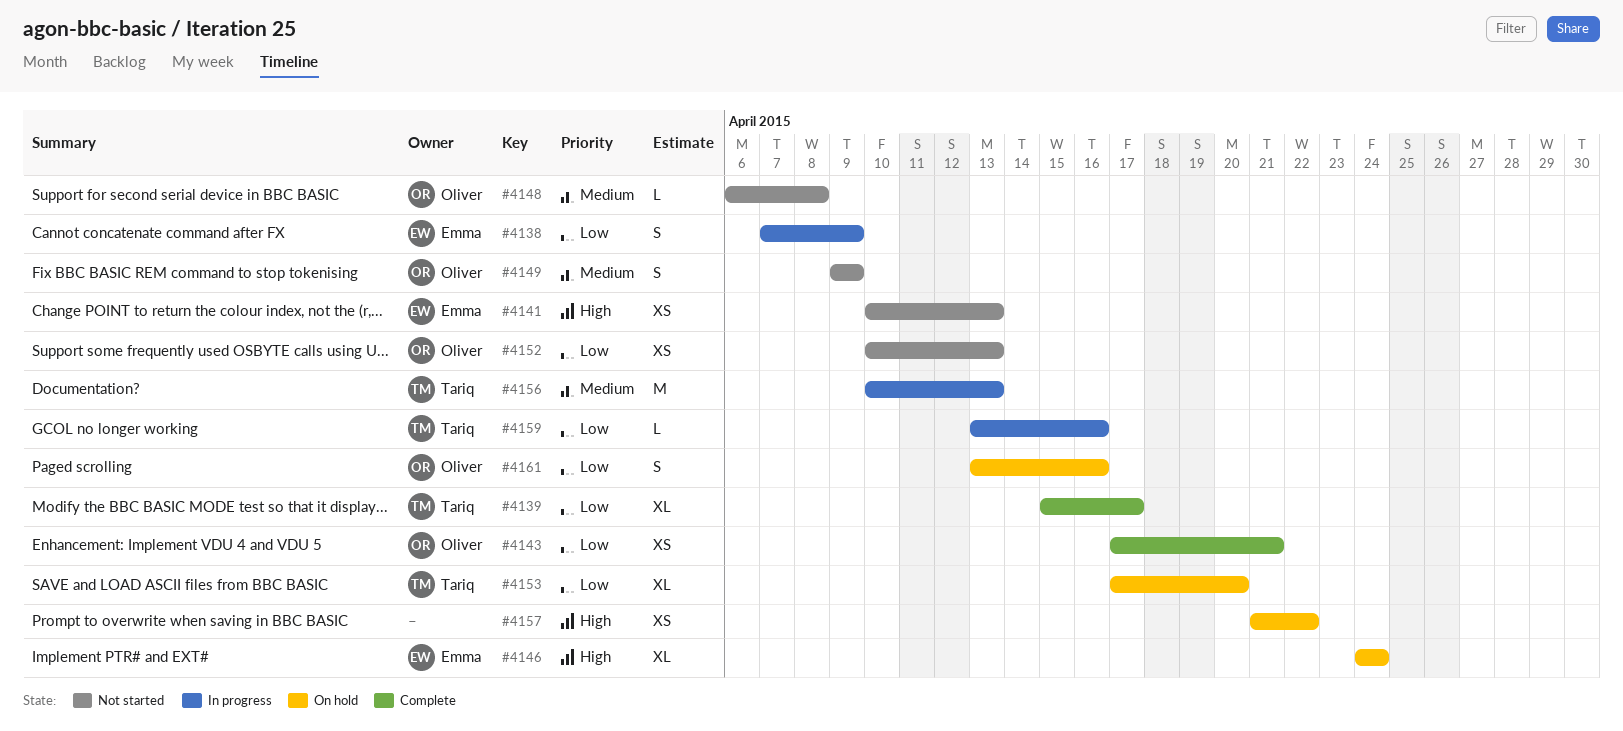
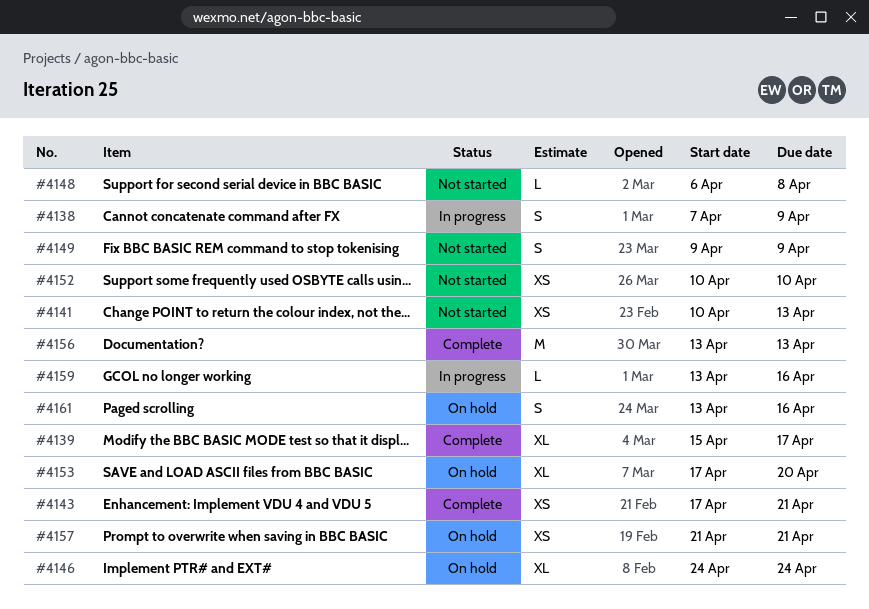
#4152, due: Apr 13 -> Apr 10
#4156, status: In progress -> Complete
#4156, start: Apr 10 -> Apr 13
#4157, due: Apr 22 -> Apr 21

